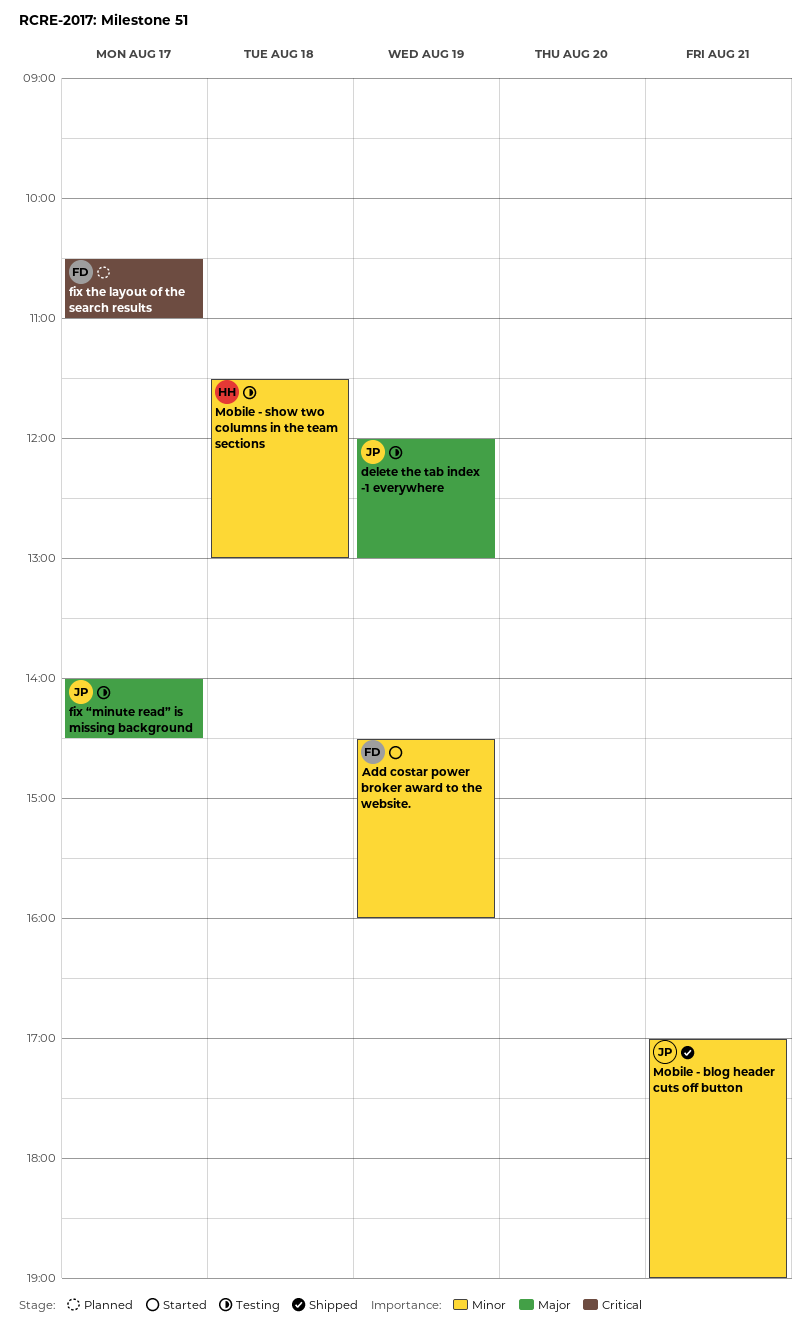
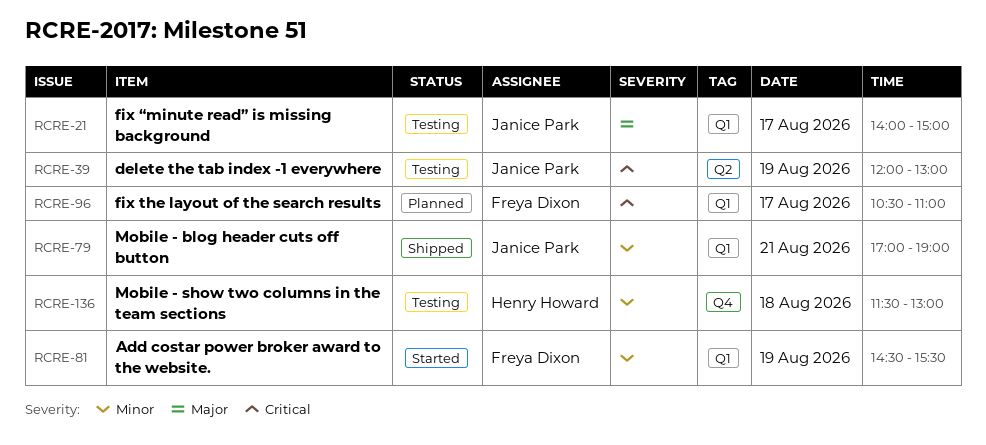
Add costar power broker award to the website., ends: 16:00 -> 15:30
delete the tab index -1 everywhere, priority: Major -> Critical
fix “minute read” is missing background, ends: 14:30 -> 15:00

